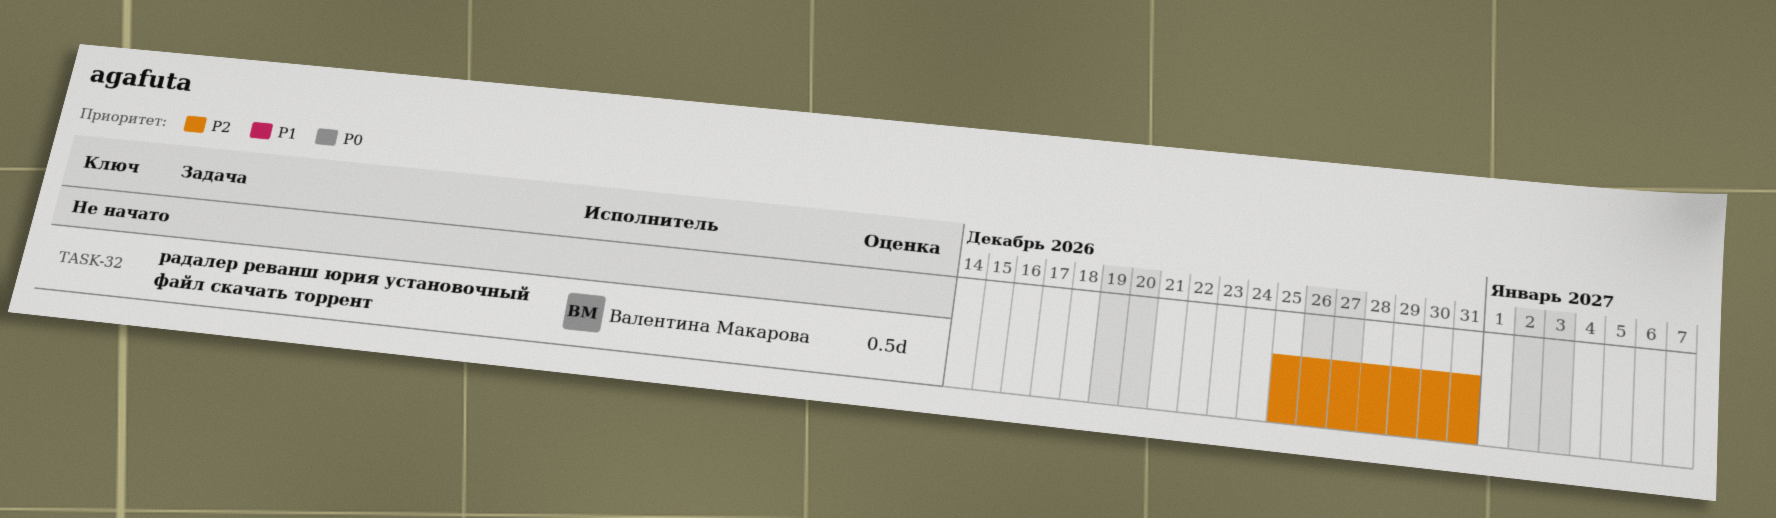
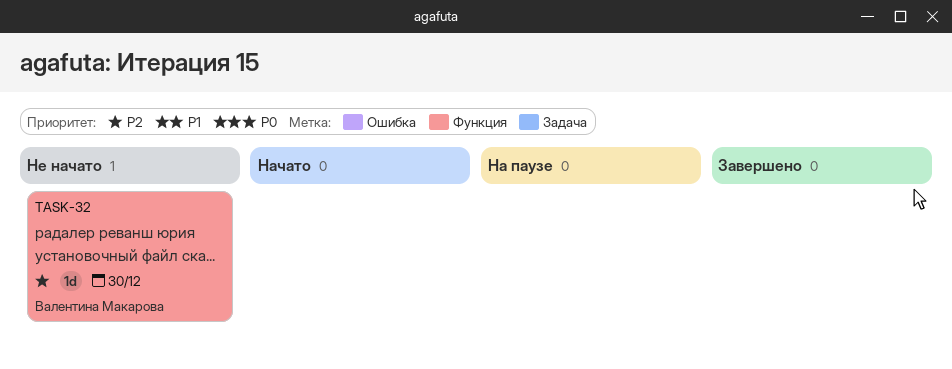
TASK-32, estimate: 0.5d -> 1d
TASK-32, due: Dec 31 -> Dec 30

